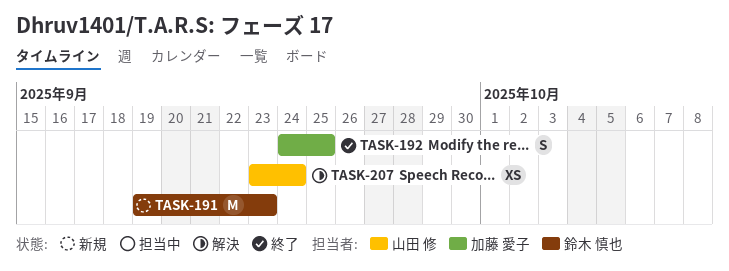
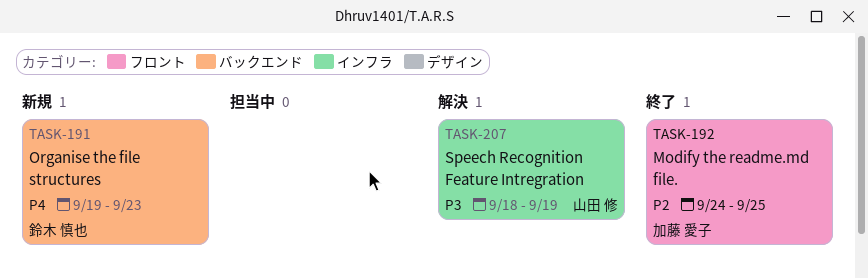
TASK-207, start: Sep 23 -> Sep 18
TASK-207, due: Sep 24 -> Sep 19

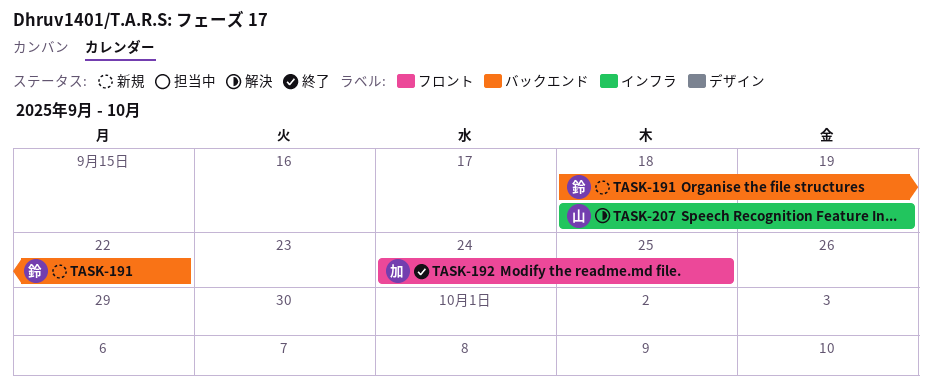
TASK-191, start: Sep 19 -> Sep 18
TASK-191, due: Sep 23 -> Sep 22

